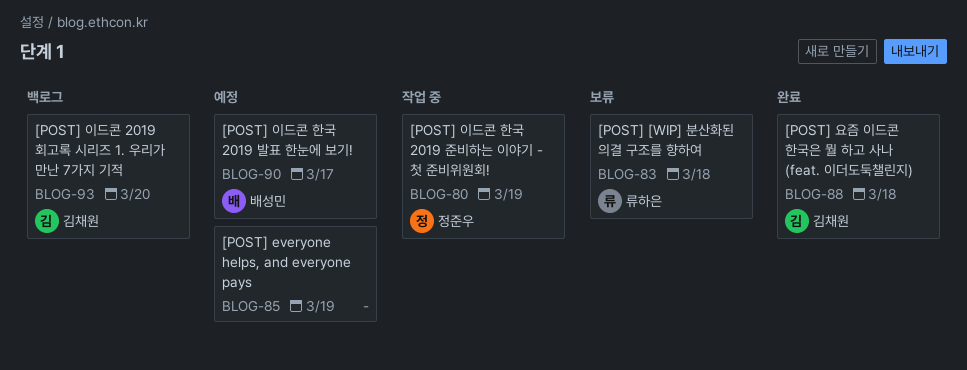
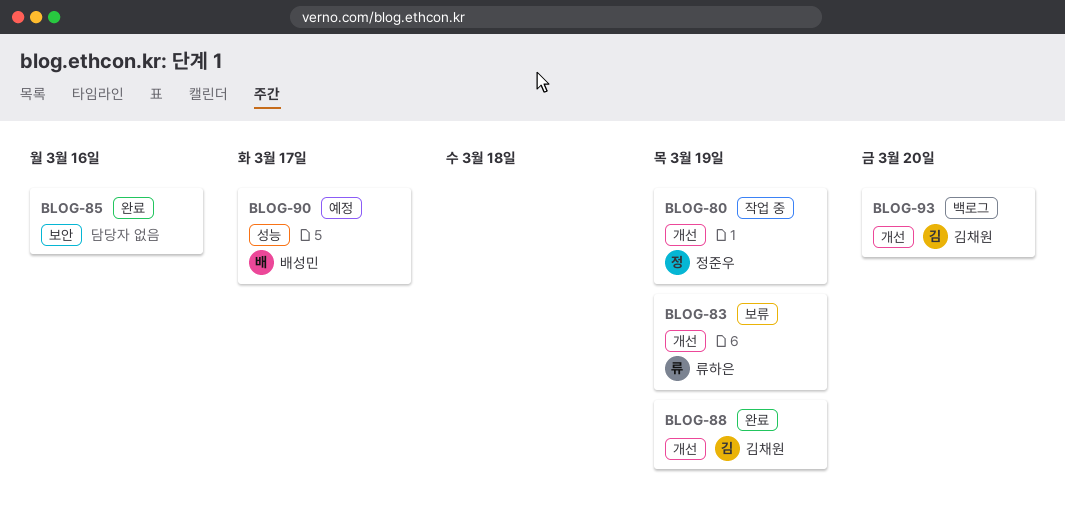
BLOG-83, due: Mar 18 -> Mar 19
BLOG-85, status: 예정 -> 완료
BLOG-85, due: Mar 19 -> Mar 16
BLOG-88, due: Mar 18 -> Mar 19

